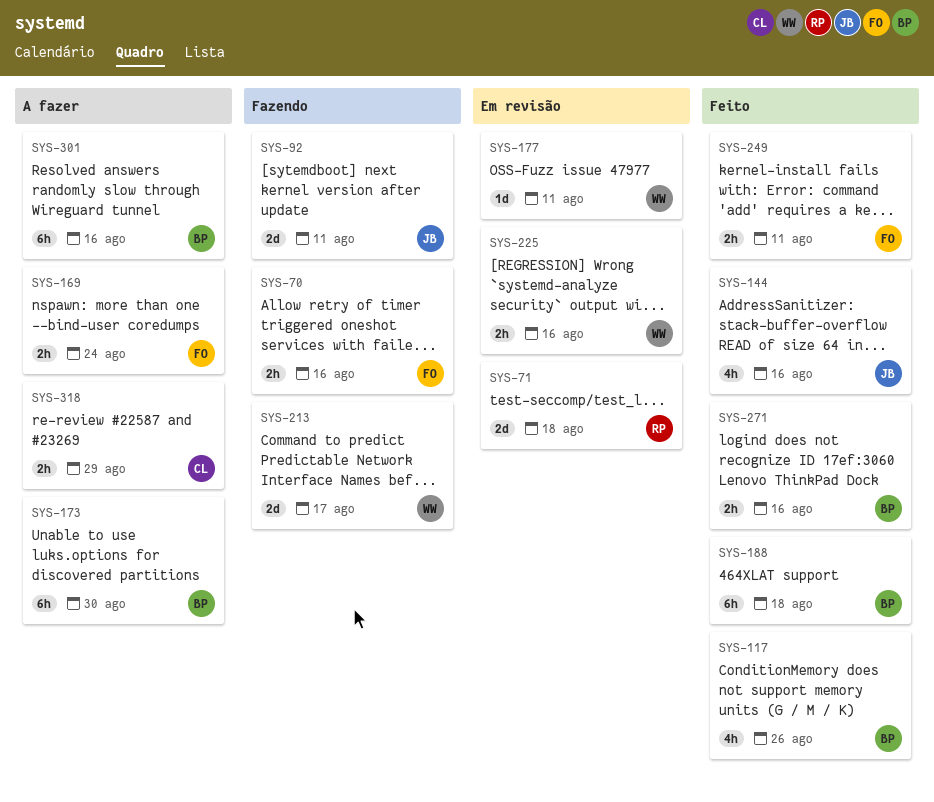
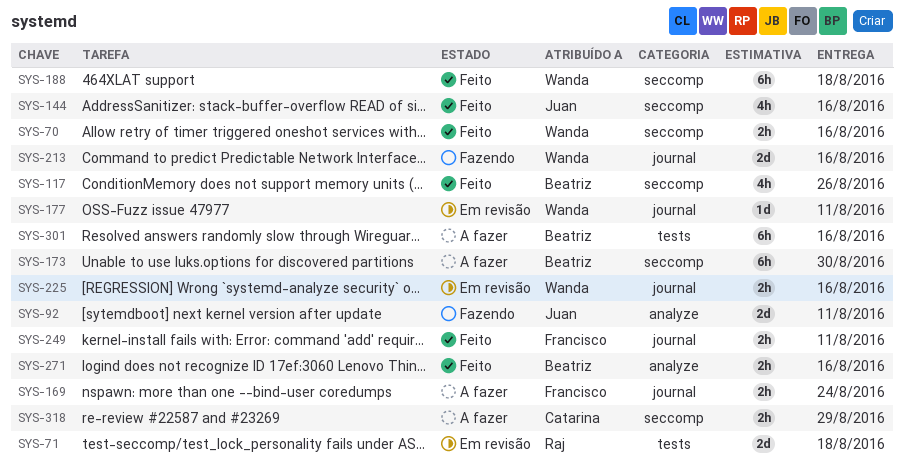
SYS-70, status: Fazendo -> Feito
SYS-70, owner: Francisco -> Wanda
SYS-188, owner: Beatriz -> Wanda
SYS-213, due: Aug 17 -> Aug 16

